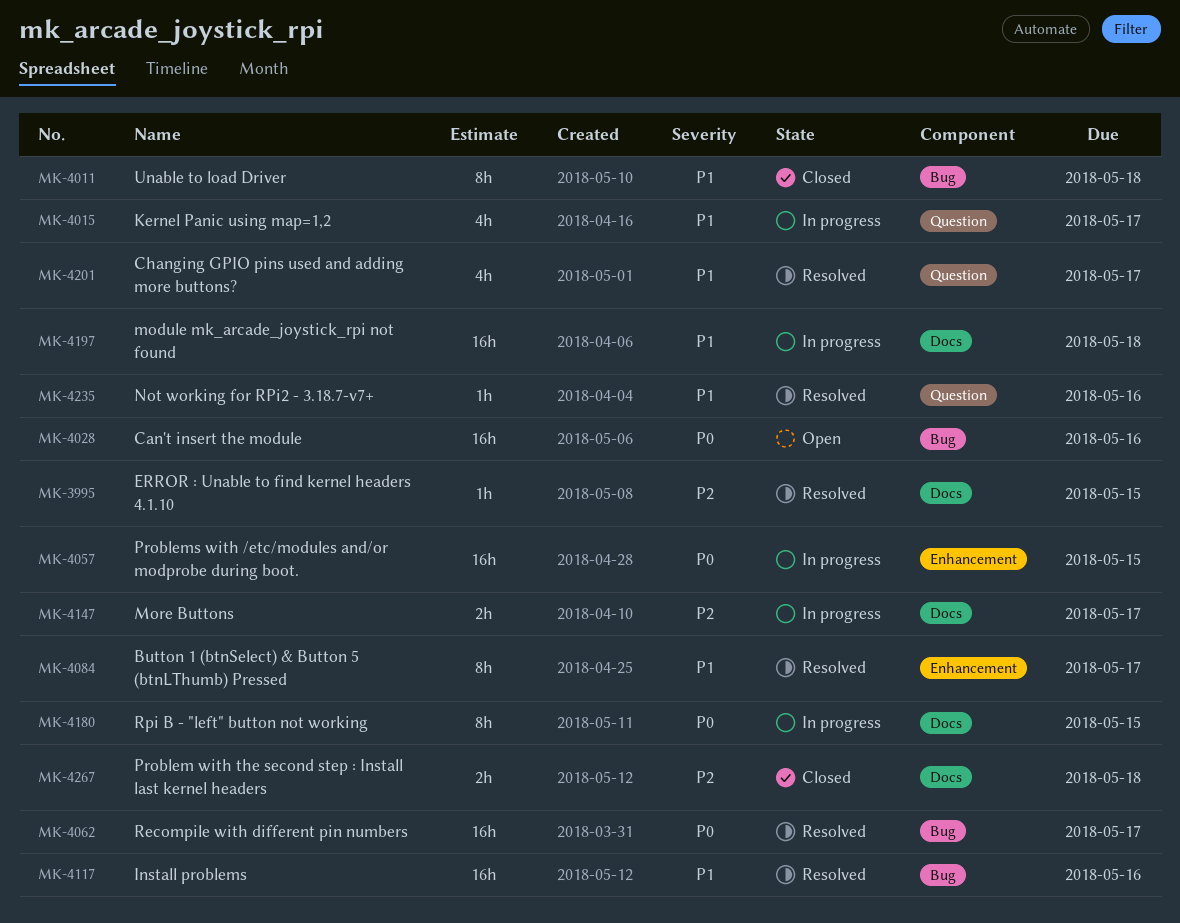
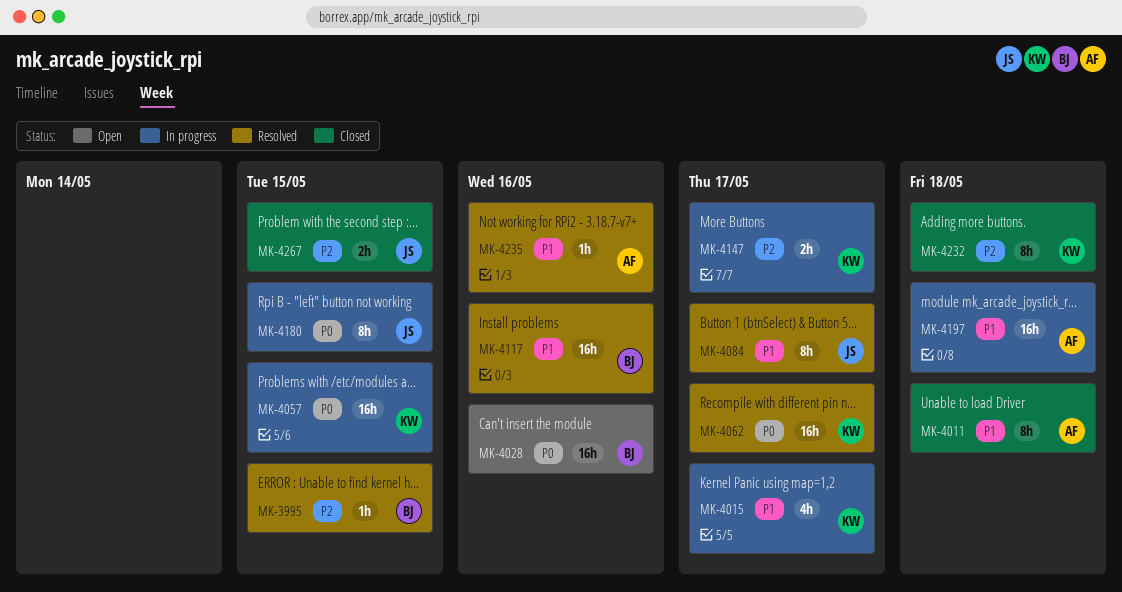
MK-4201: present -> none
MK-4232: none -> present
MK-4267, due: May 18 -> May 15

